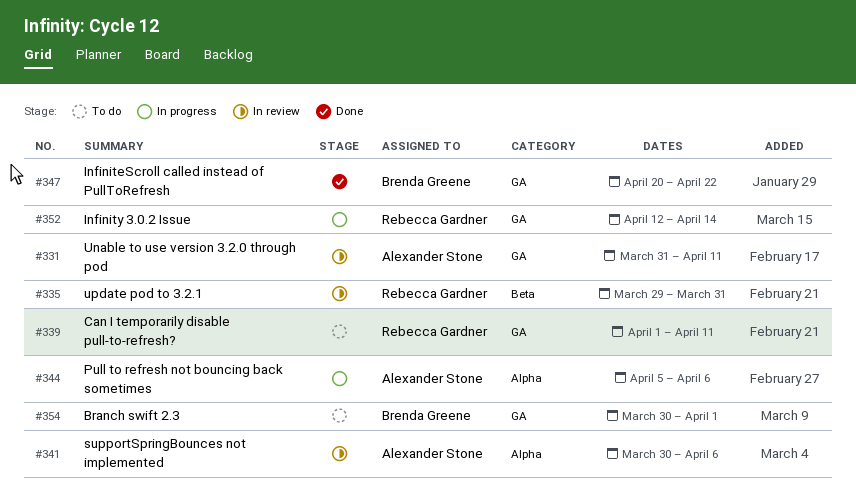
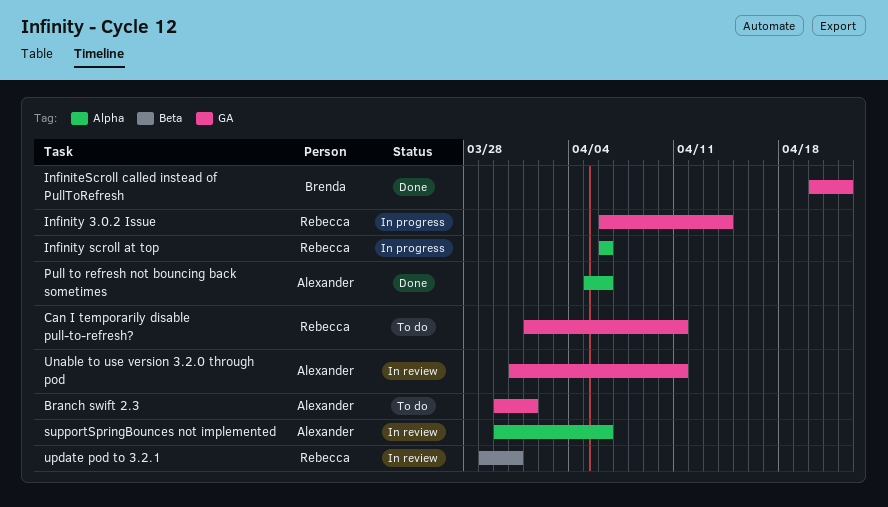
Branch swift 2.3, owner: Brenda Greene -> Alexander Stone
Infinity 3.0.2 Issue, start: Apr 12 -> Apr 6
Infinity scroll at top: none -> present
Pull to refresh not bouncing back sometimes, status: In progress -> Done

